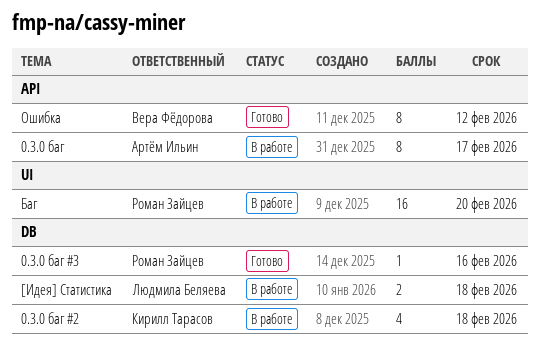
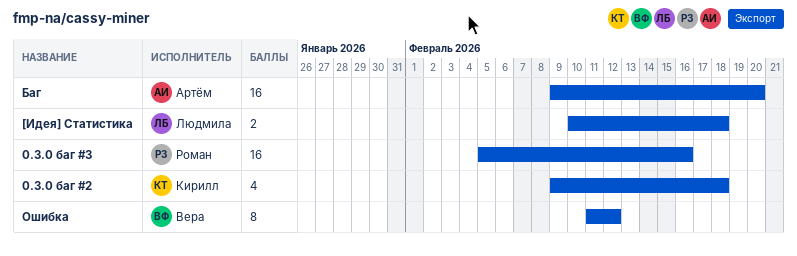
0.3.0 баг: present -> none
0.3.0 баг #3, estimate: 1 -> 16
Баг, owner: Роман Зайцев -> Артём Ильин

